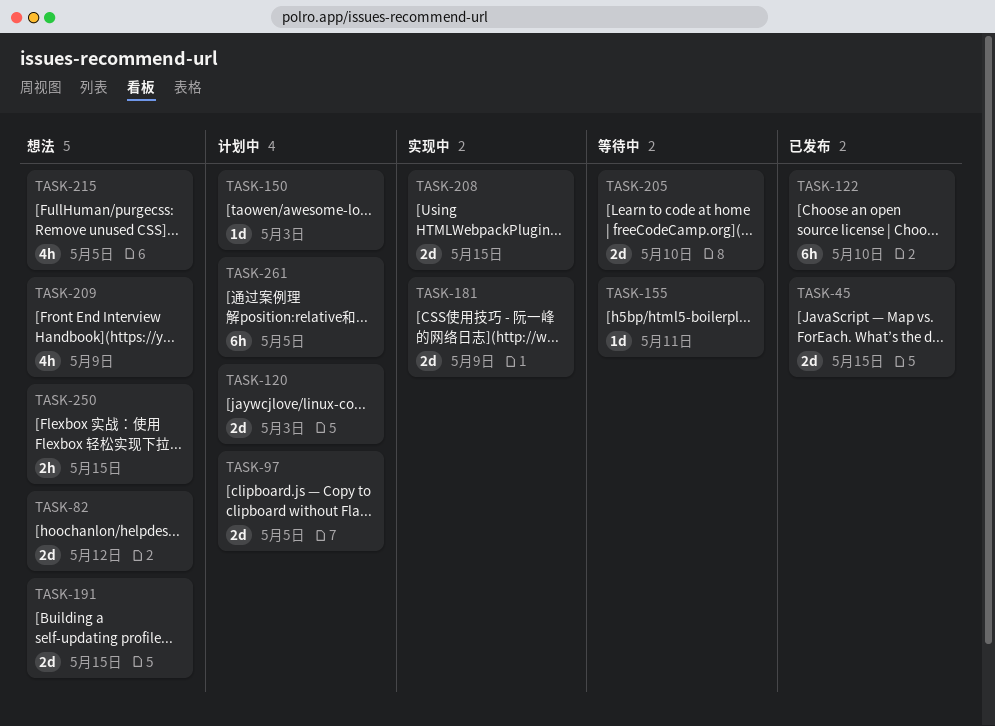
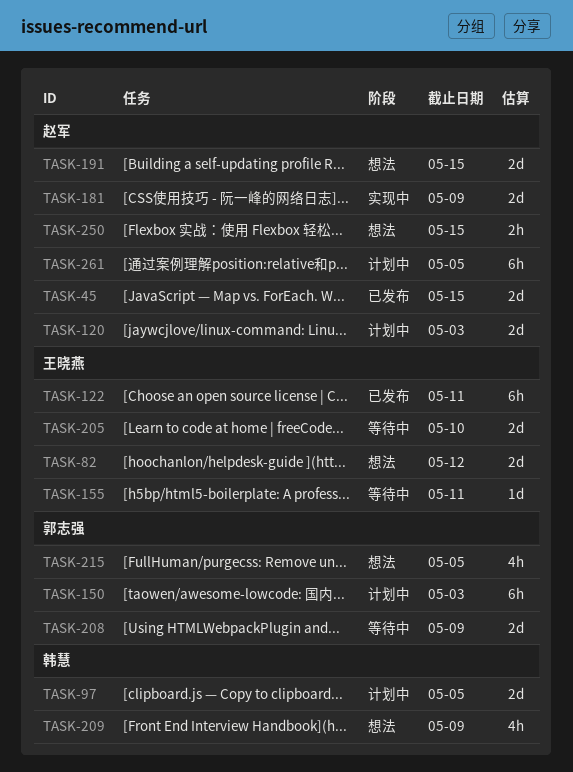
TASK-122, due: May 10 -> May 11
TASK-150, estimate: 1d -> 6h
TASK-208, status: 实现中 -> 等待中
TASK-208, due: May 15 -> May 9

